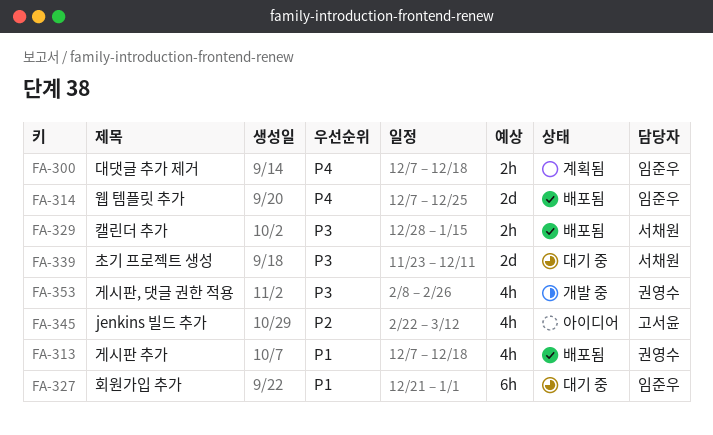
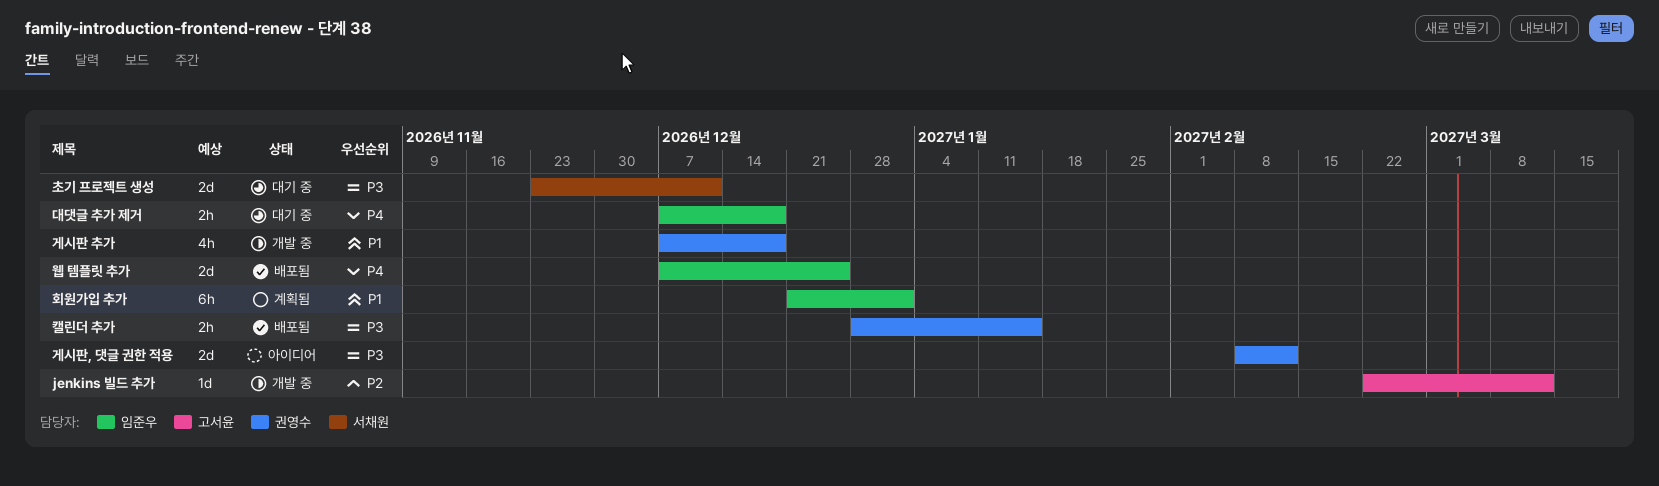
jenkins 빌드 추가, status: 아이디어 -> 개발 중
jenkins 빌드 추가, estimate: 4h -> 1d
게시판 추가, status: 배포됨 -> 개발 중
게시판, 댓글 권한 적용, status: 개발 중 -> 아이디어
게시판, 댓글 권한 적용, estimate: 4h -> 2d
게시판, 댓글 권한 적용, due: Feb 26 -> Feb 12
대댓글 추가 제거, status: 계획됨 -> 대기 중
캘린더 추가, owner: 서채원 -> 권영수
회원가입 추가, status: 대기 중 -> 계획됨

